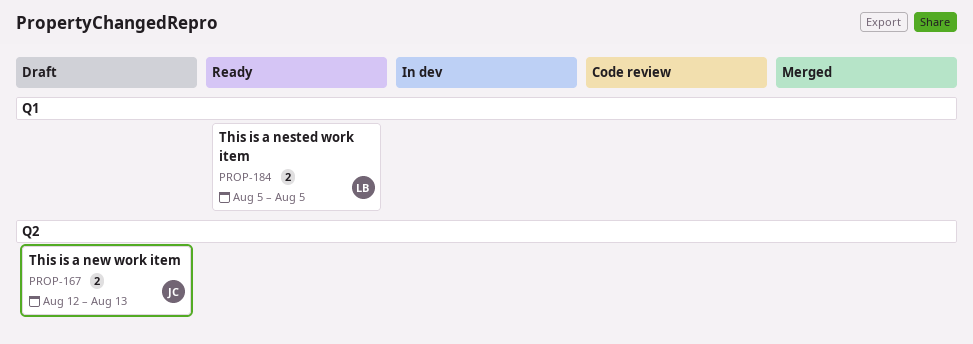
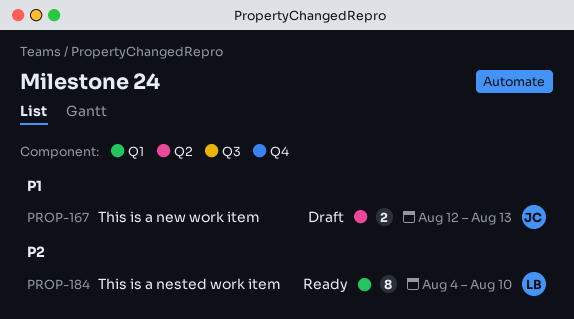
PROP-184, estimate: 2 -> 8
PROP-184, start: Aug 5 -> Aug 4
PROP-184, due: Aug 5 -> Aug 10

